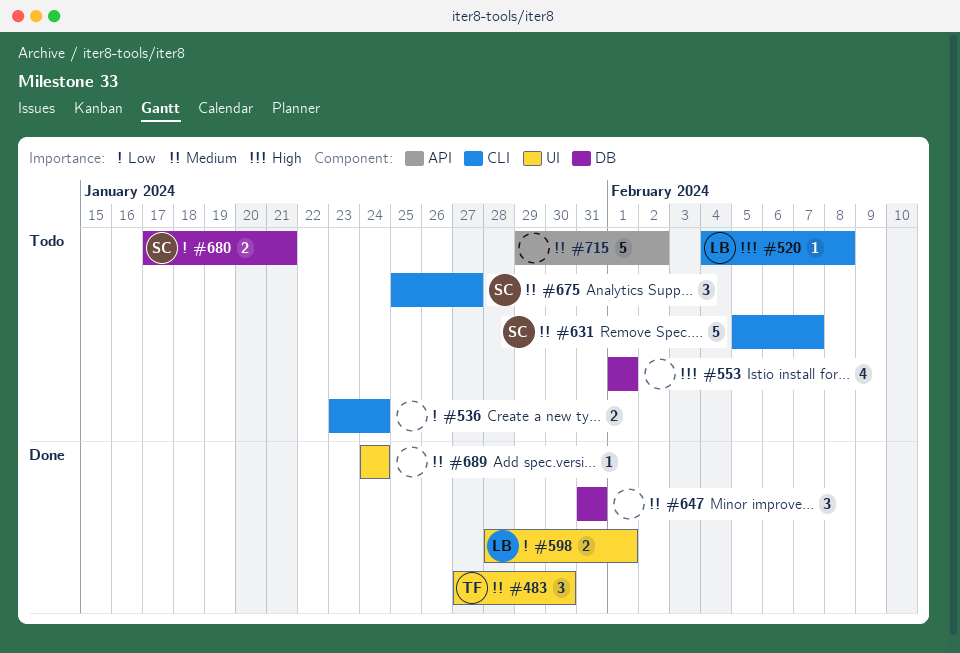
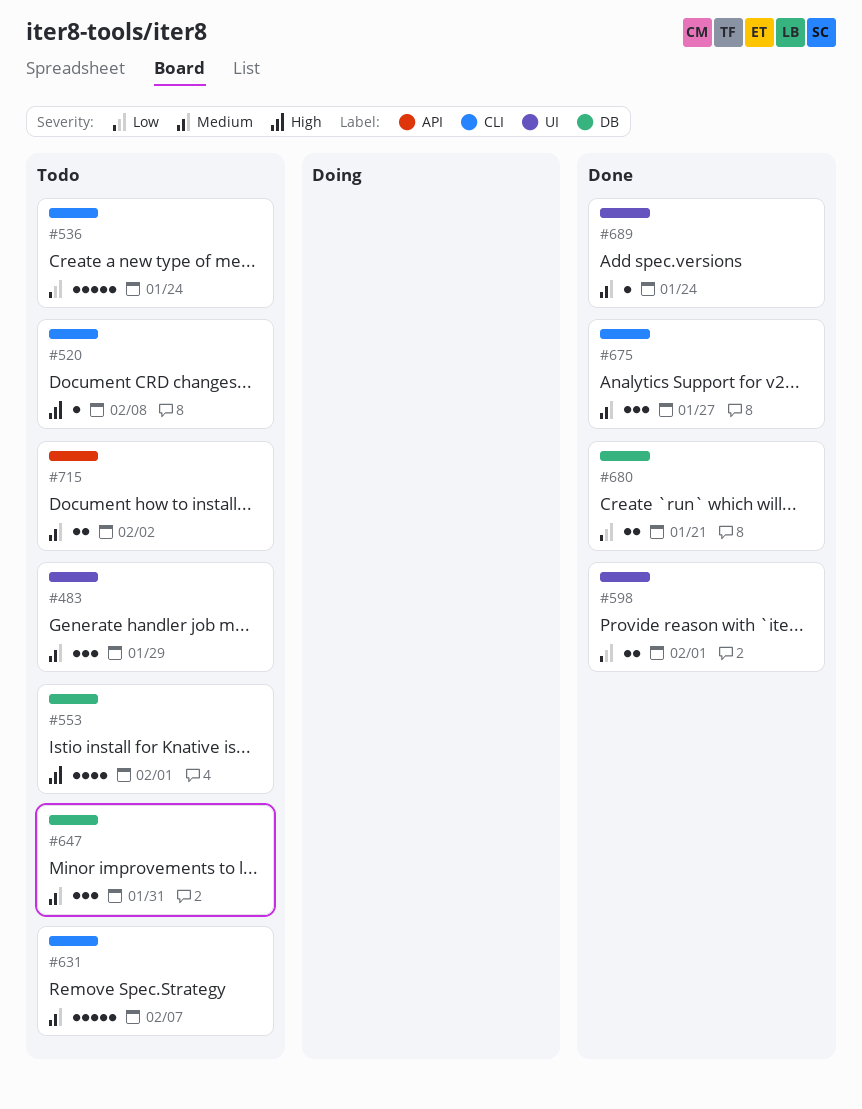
#483, status: Done -> Todo
#483, due: Jan 30 -> Jan 29
#536, estimate: 2 -> 5
#647, status: Done -> Todo
#675, status: Todo -> Done
#680, status: Todo -> Done
#715, estimate: 5 -> 2

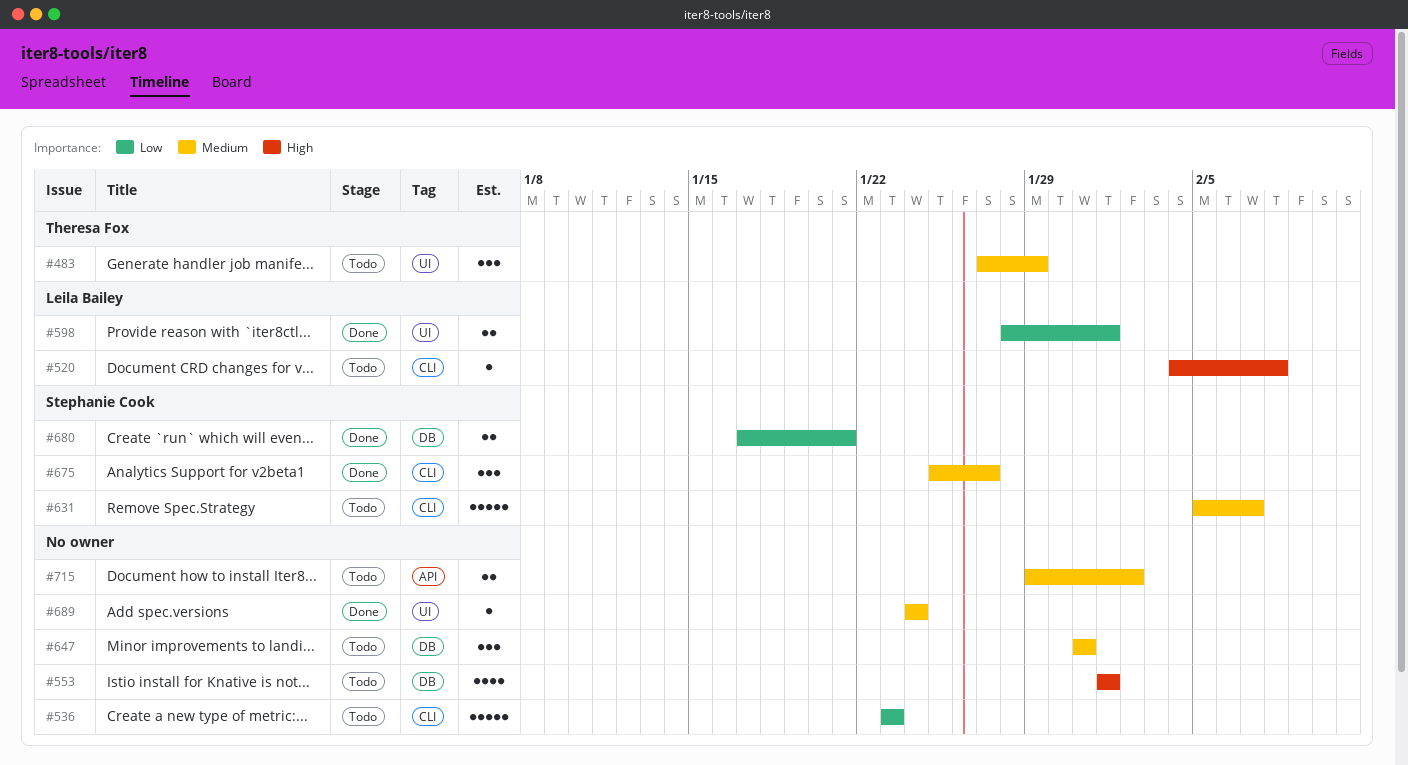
#536, due: Jan 24 -> Jan 23

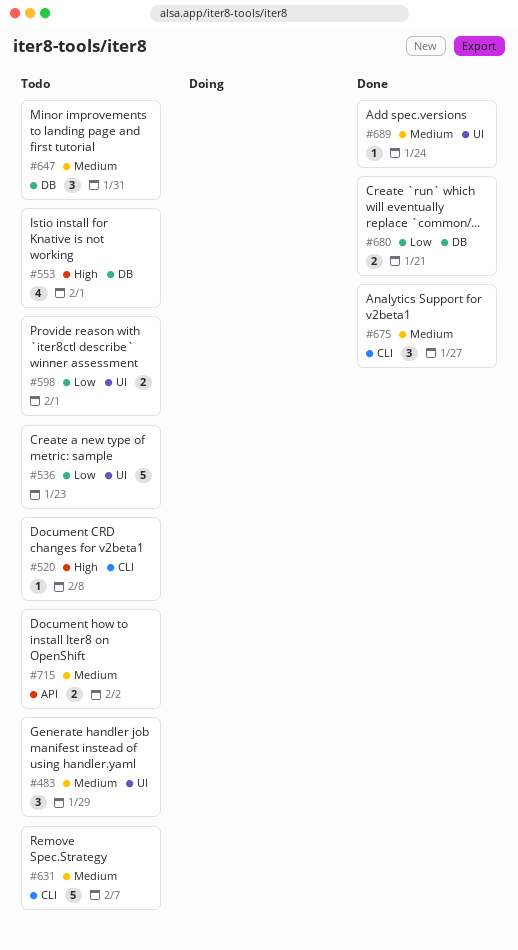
#536, label: CLI -> UI
#598, status: Done -> Todo

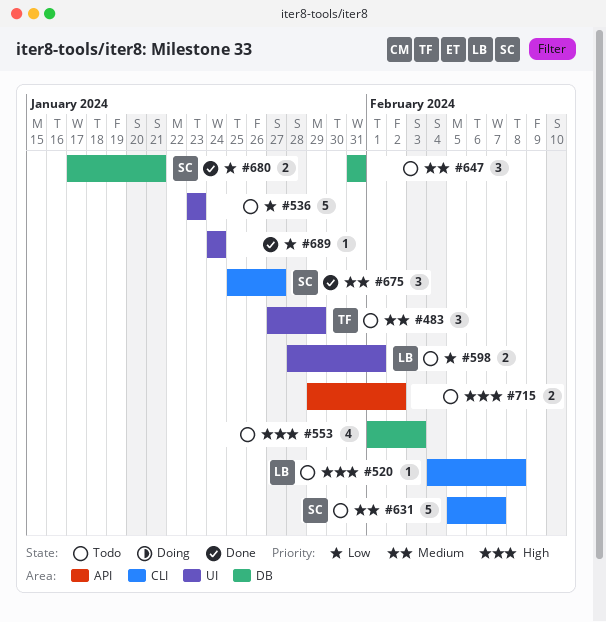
#553, due: Feb 1 -> Feb 3
#689, priority: Medium -> Low
#715, priority: Medium -> High

